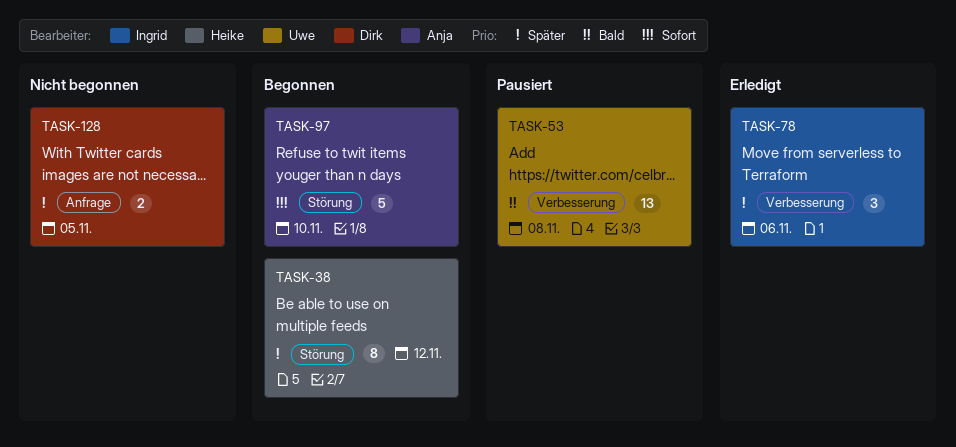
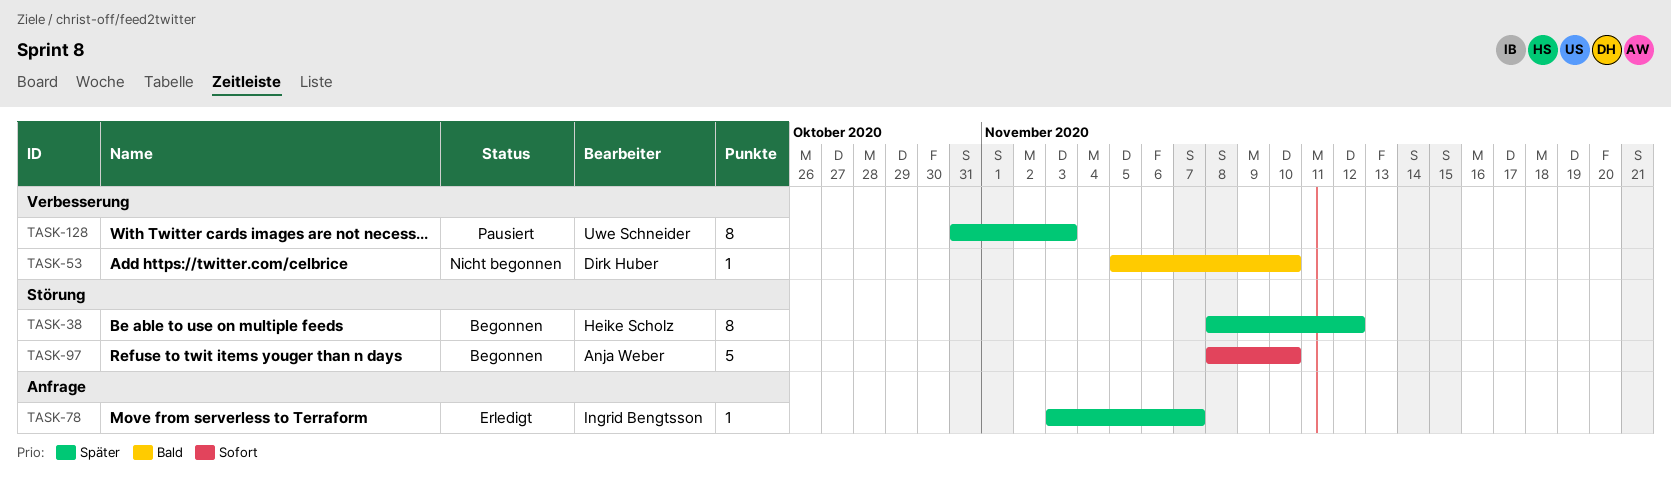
TASK-53, status: Pausiert -> Nicht begonnen
TASK-53, owner: Uwe Schneider -> Dirk Huber
TASK-53, estimate: 13 -> 1
TASK-53, due: Nov 8 -> Nov 10
TASK-78, label: Verbesserung -> Anfrage
TASK-78, estimate: 3 -> 1
TASK-78, due: Nov 6 -> Nov 7
TASK-128, status: Nicht begonnen -> Pausiert
TASK-128, owner: Dirk Huber -> Uwe Schneider
TASK-128, label: Anfrage -> Verbesserung
TASK-128, estimate: 2 -> 8
TASK-128, due: Nov 5 -> Nov 3

